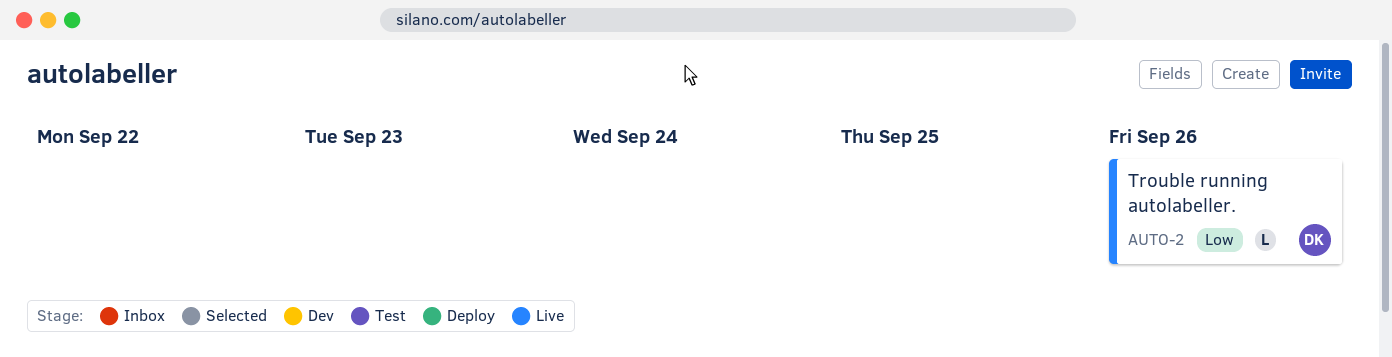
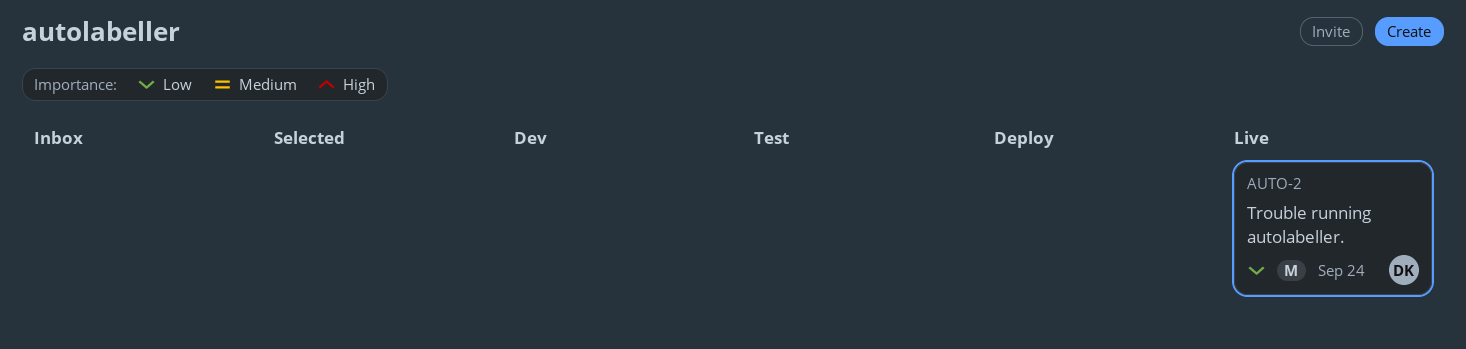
AUTO-2, estimate: L -> M
AUTO-2, due: Sep 26 -> Sep 24

